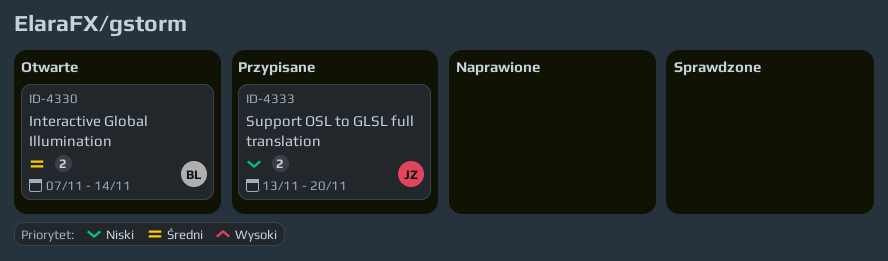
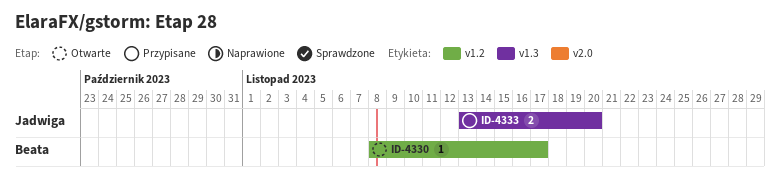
ID-4330, estimate: 2 -> 1
ID-4330, start: Nov 7 -> Nov 8
ID-4330, due: Nov 14 -> Nov 17

